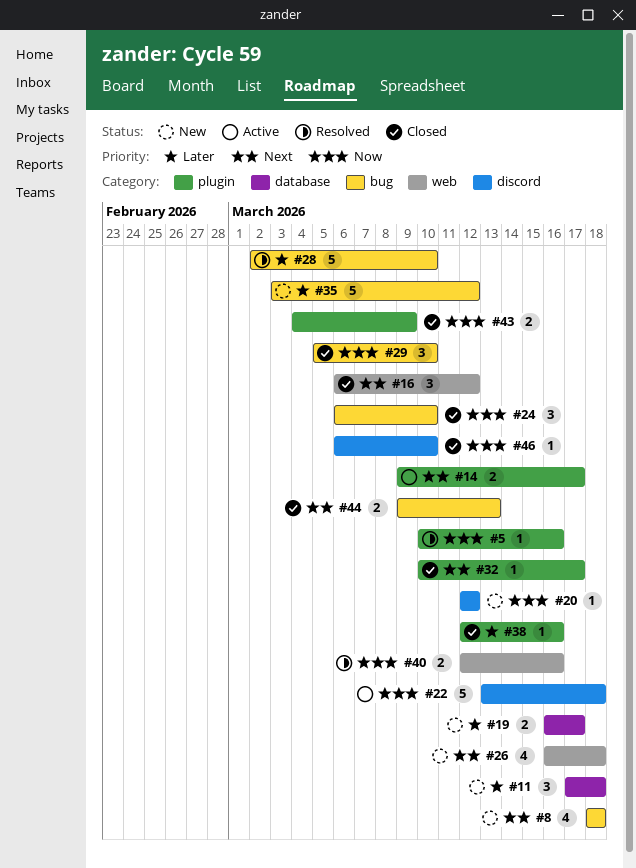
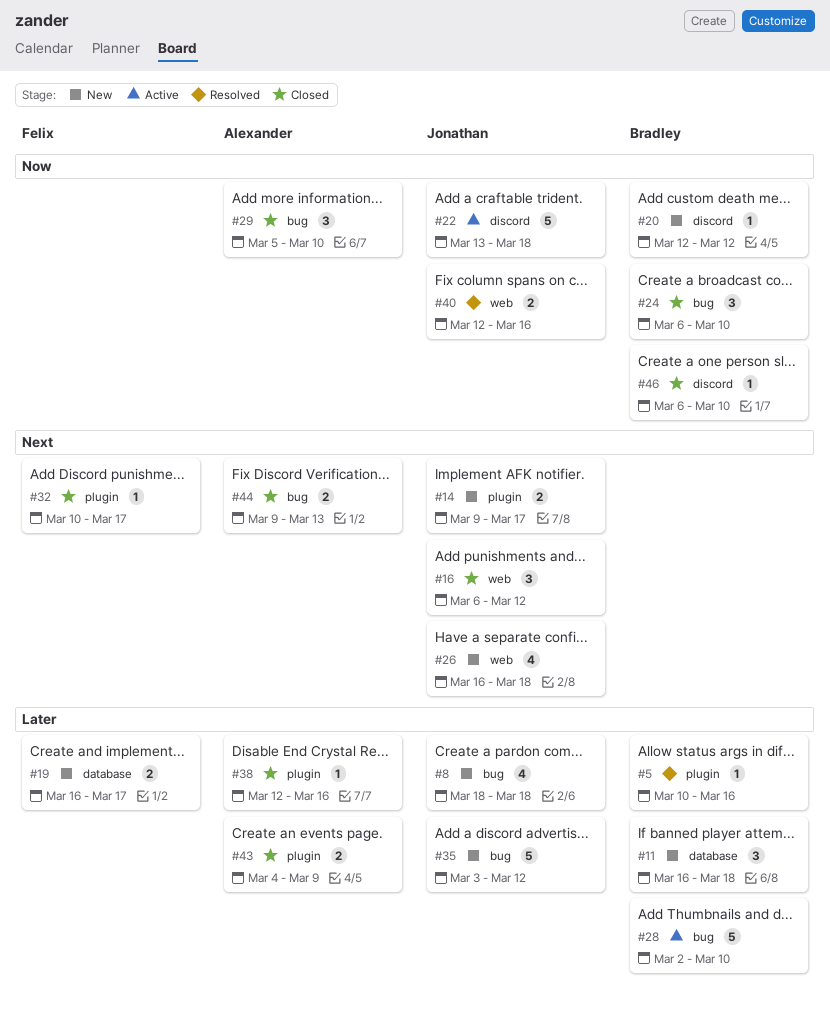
#5, priority: Now -> Later
#8, priority: Next -> Later
#11, start: Mar 17 -> Mar 16
#14, status: Active -> New
#28, status: Resolved -> Active
#43, priority: Now -> Later

